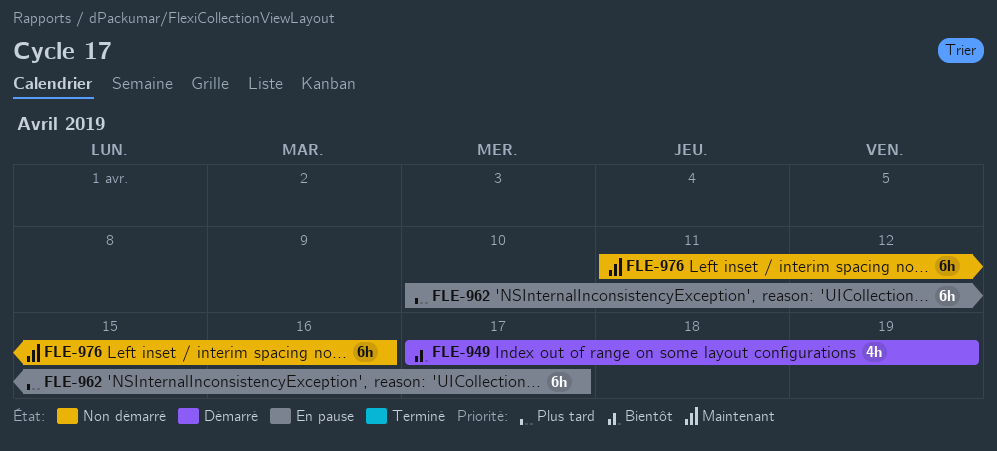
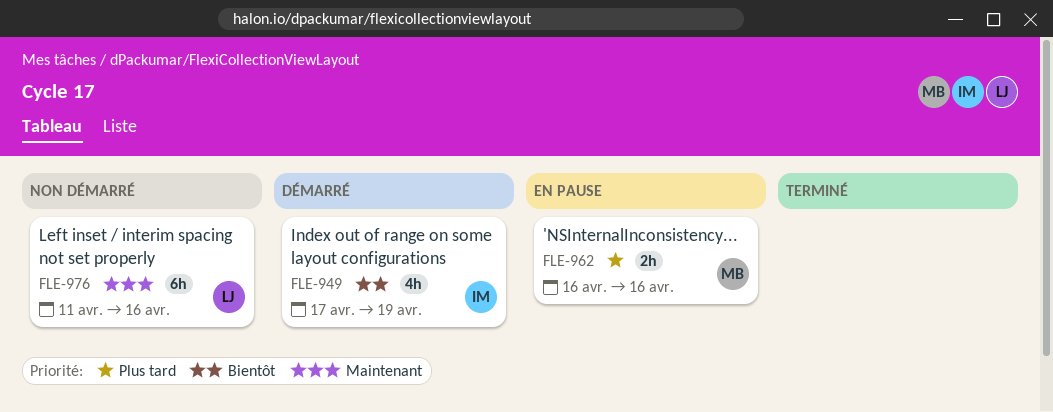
FLE-962, estimate: 6h -> 2h
FLE-962, start: Apr 10 -> Apr 16
FLE-962, due: Apr 17 -> Apr 16

